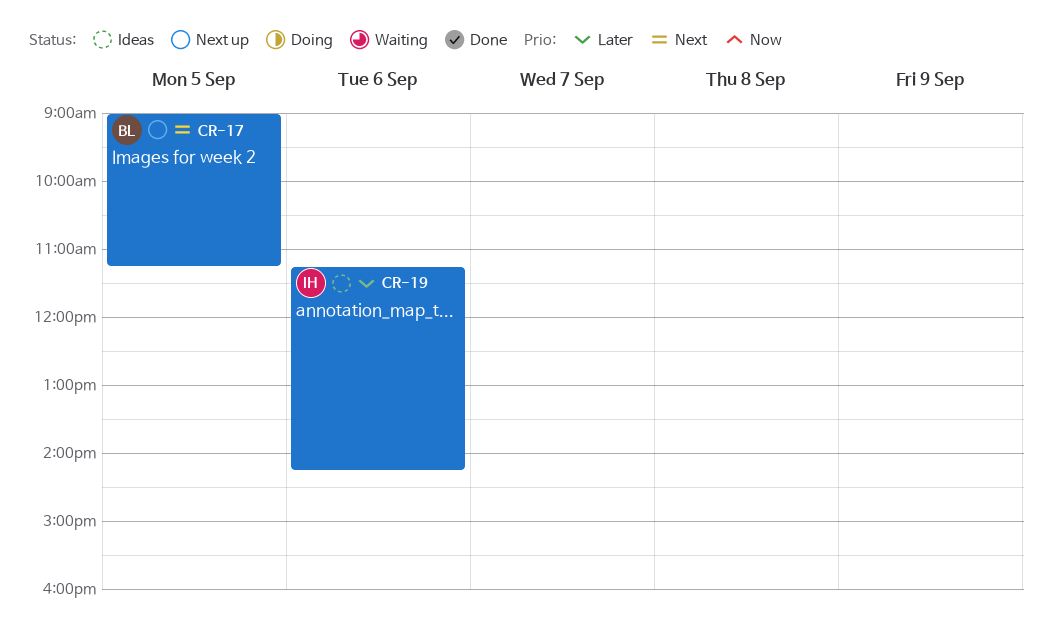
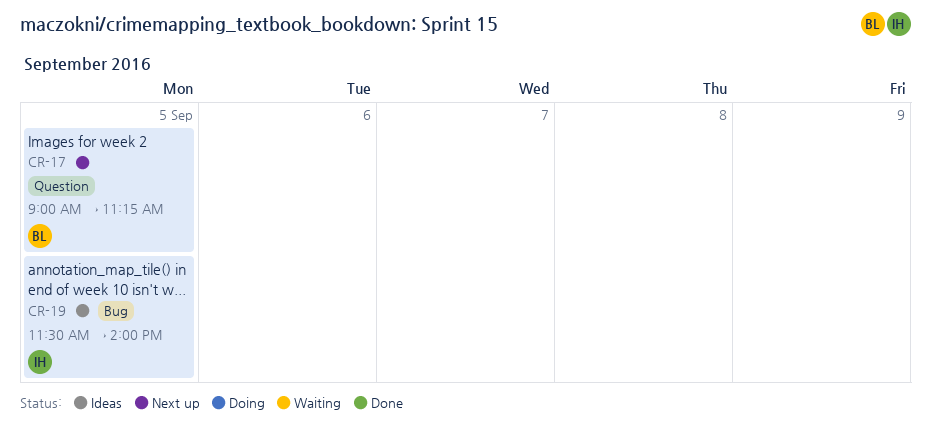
CR-19, day: Sep 6 -> Sep 5
CR-19, begins: 11:15 -> 11:30
CR-19, ends: 14:15 -> 14:00

